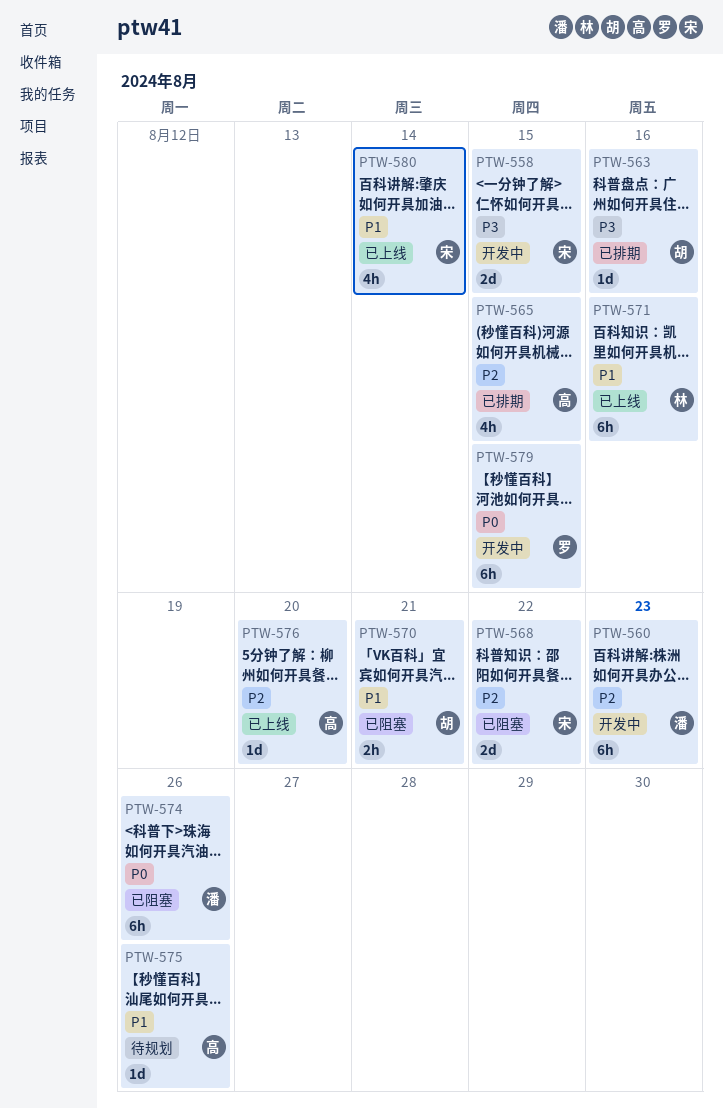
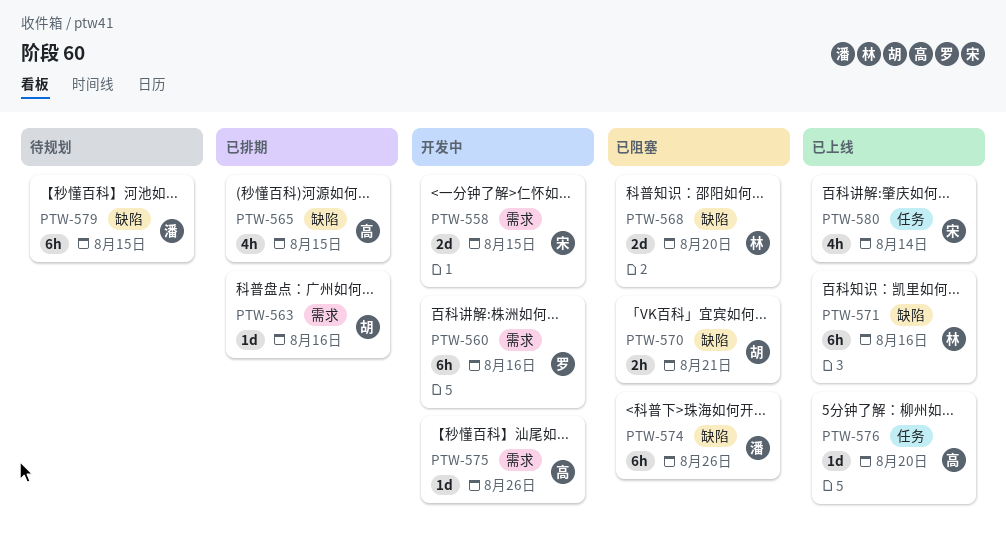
PTW-560, owner: 潘 -> 罗
PTW-560, due: Aug 23 -> Aug 16
PTW-568, owner: 宋 -> 林
PTW-568, due: Aug 22 -> Aug 20
PTW-575, status: 待规划 -> 开发中
PTW-579, status: 开发中 -> 待规划
PTW-579, owner: 罗 -> 潘

